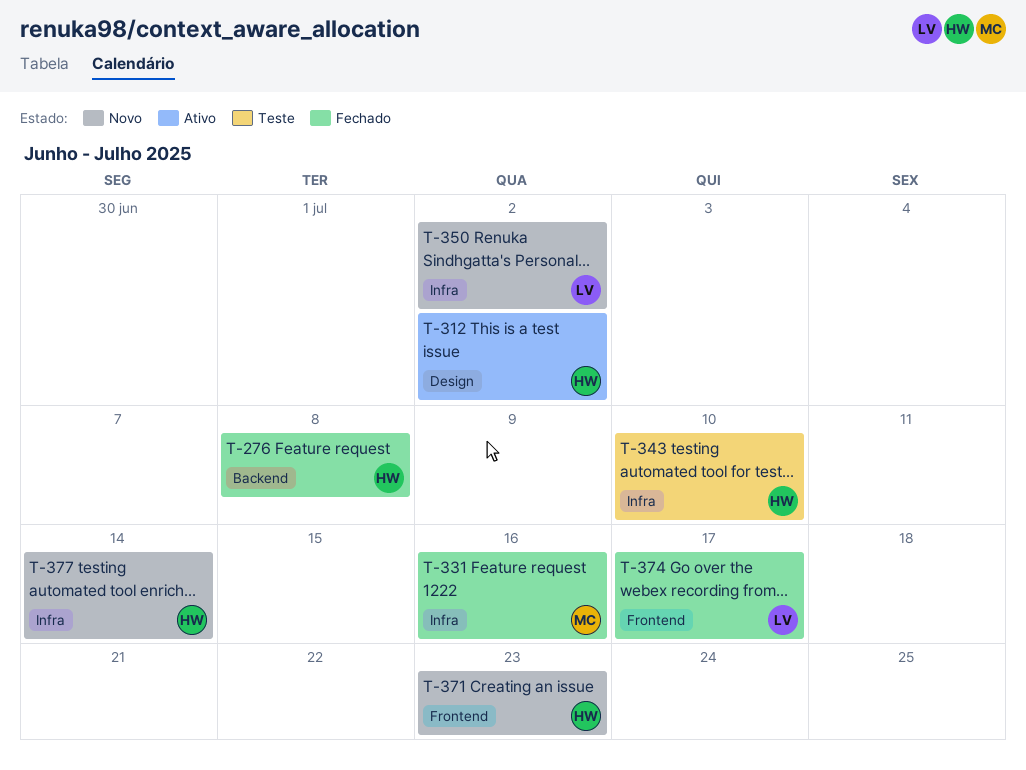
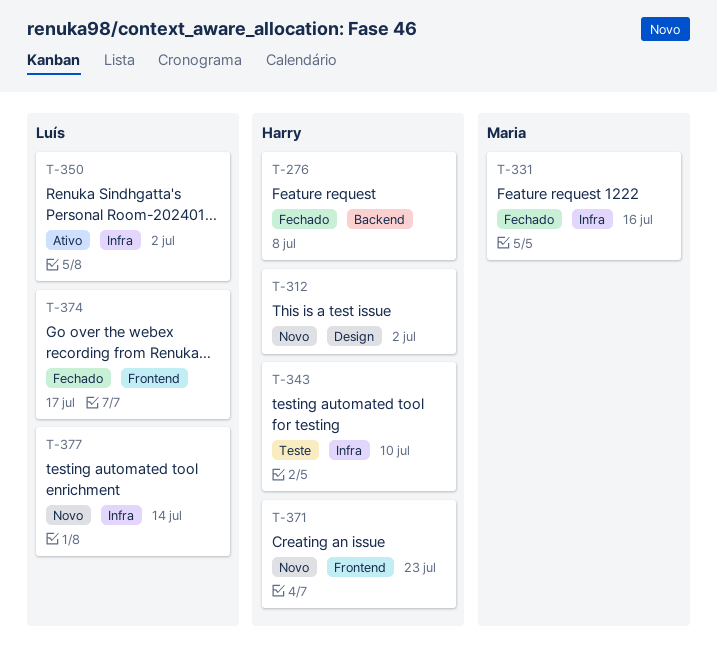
T-312, status: Ativo -> Novo
T-350, status: Novo -> Ativo
T-377, owner: Harry -> Luís

